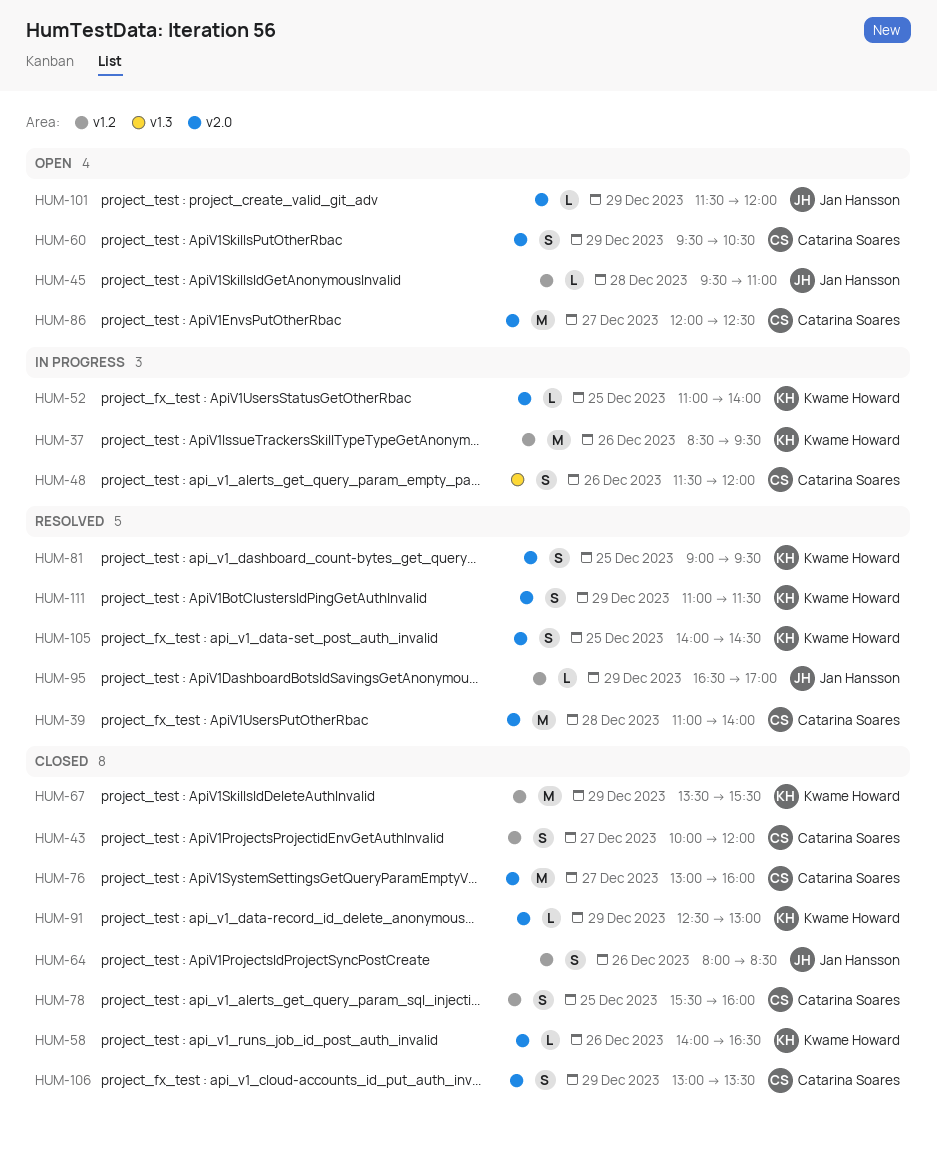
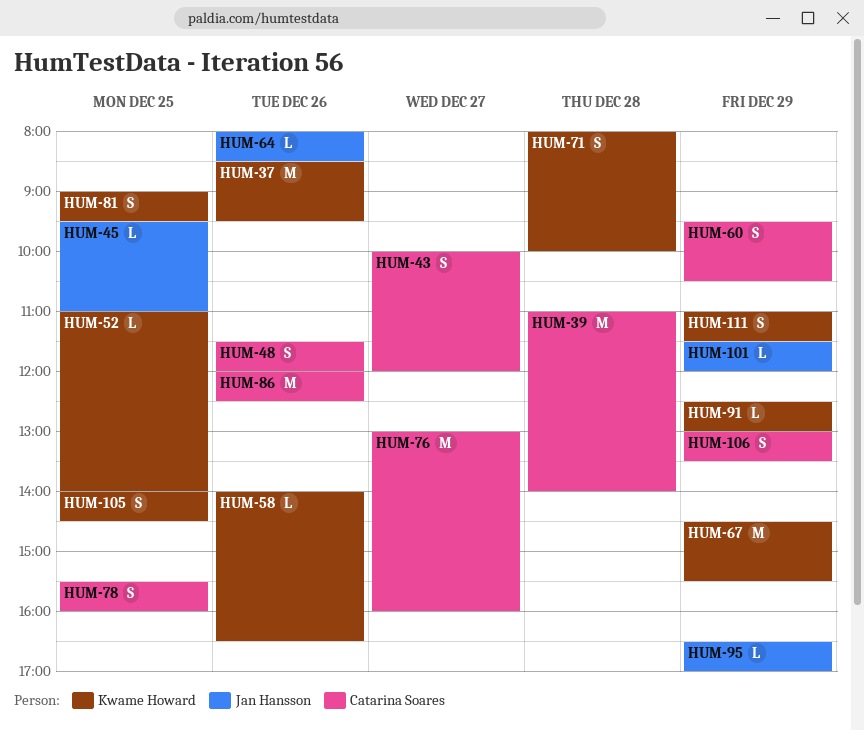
HUM-45, day: Dec 28 -> Dec 25
HUM-64, estimate: S -> L
HUM-67, begins: 13:30 -> 14:30
HUM-71: none -> present
HUM-86, day: Dec 27 -> Dec 26

